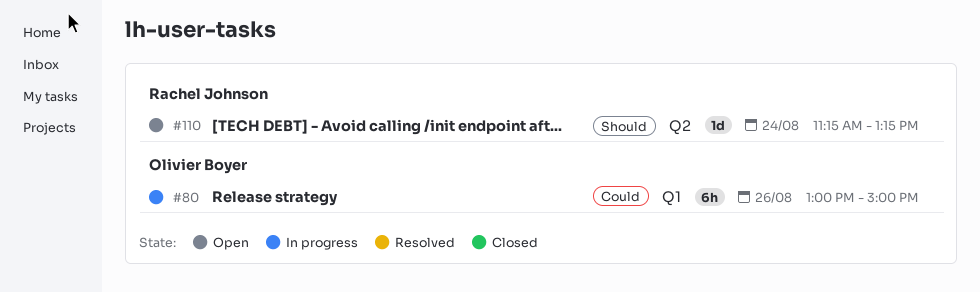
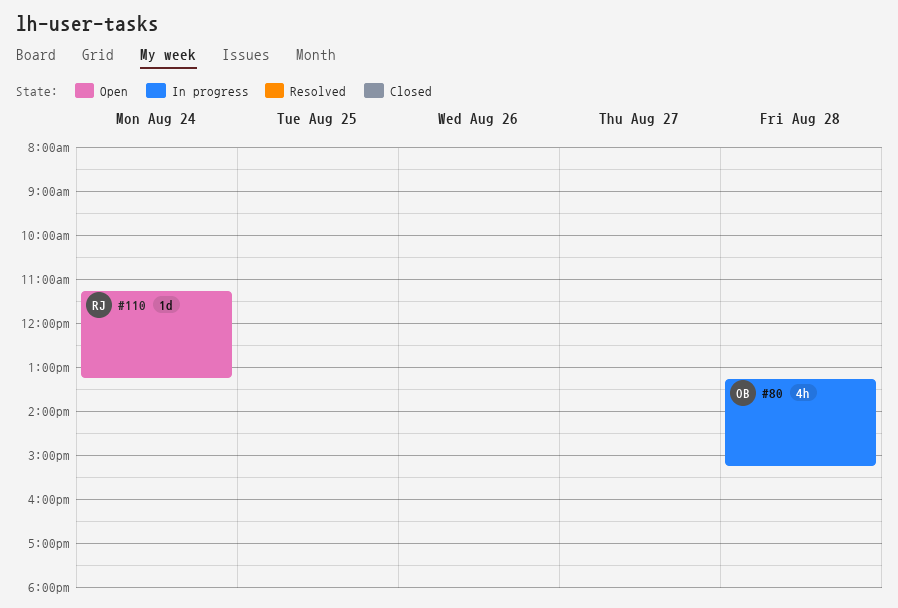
#80, estimate: 6h -> 4h
#80, day: Aug 26 -> Aug 28
#80, begins: 13:00 -> 13:15
#80, ends: 15:00 -> 15:15

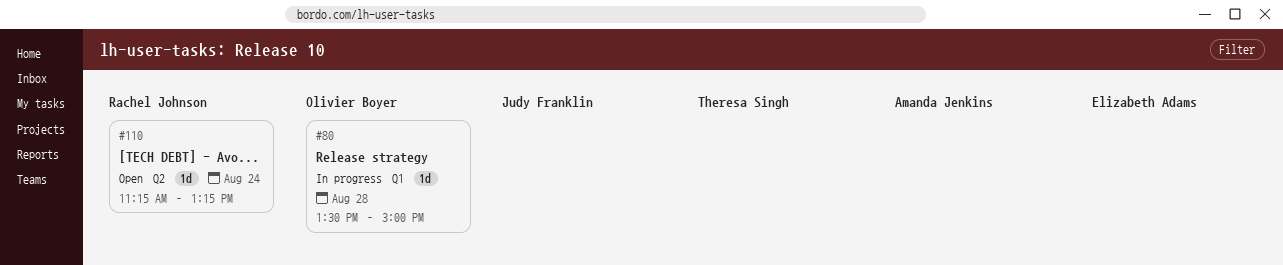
#80, estimate: 4h -> 1d
#80, begins: 13:15 -> 13:30
#80, ends: 15:15 -> 15:00

